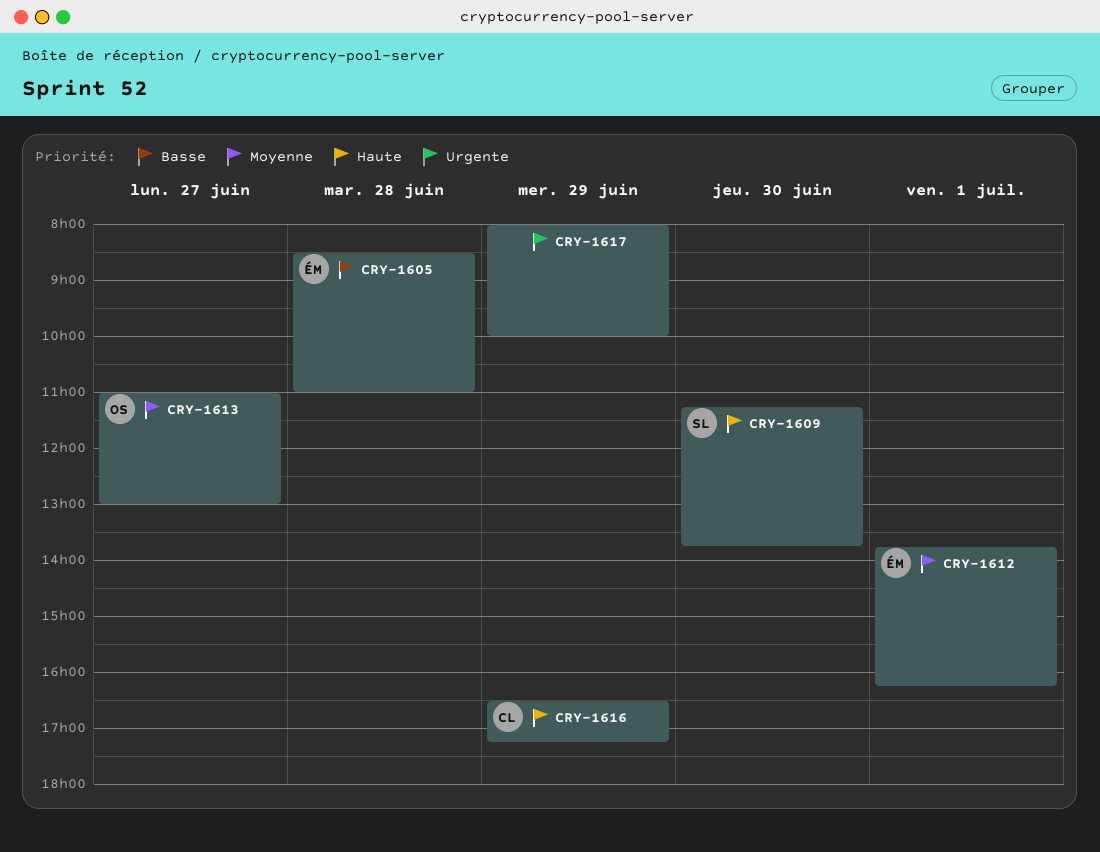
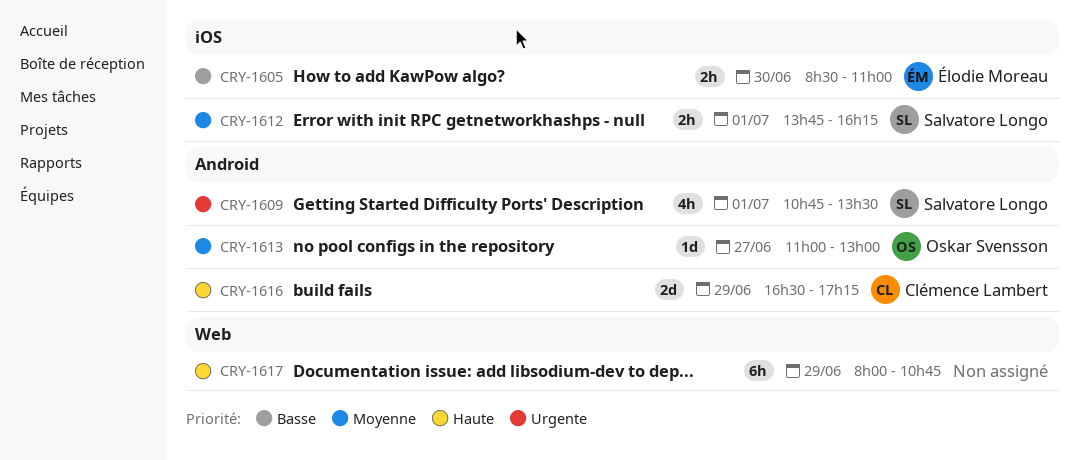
CRY-1605, day: Jun 28 -> Jun 30
CRY-1609, priority: Haute -> Urgente
CRY-1609, day: Jun 30 -> Jul 1
CRY-1609, begins: 11:15 -> 10:45
CRY-1609, ends: 13:45 -> 13:30
CRY-1612, owner: Élodie Moreau -> Salvatore Longo
CRY-1617, priority: Urgente -> Haute
CRY-1617, ends: 10:00 -> 10:45

